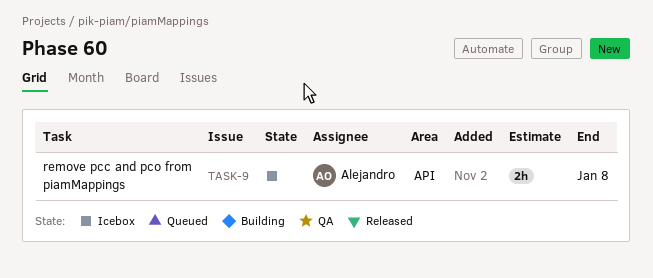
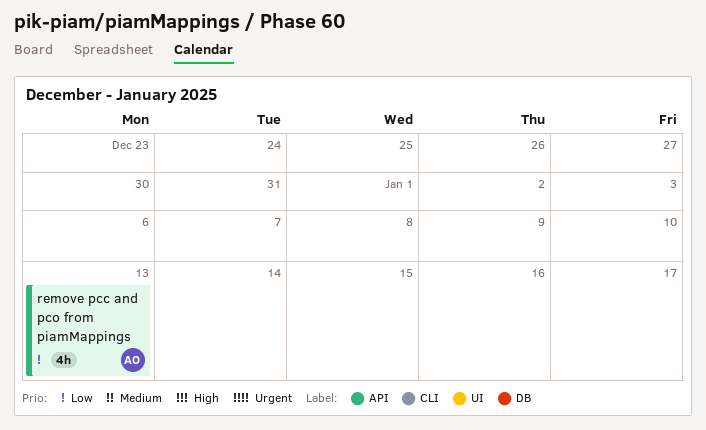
remove pcc and pco from piamMappings, estimate: 2h -> 4h
remove pcc and pco from piamMappings, due: Jan 8 -> Jan 13

